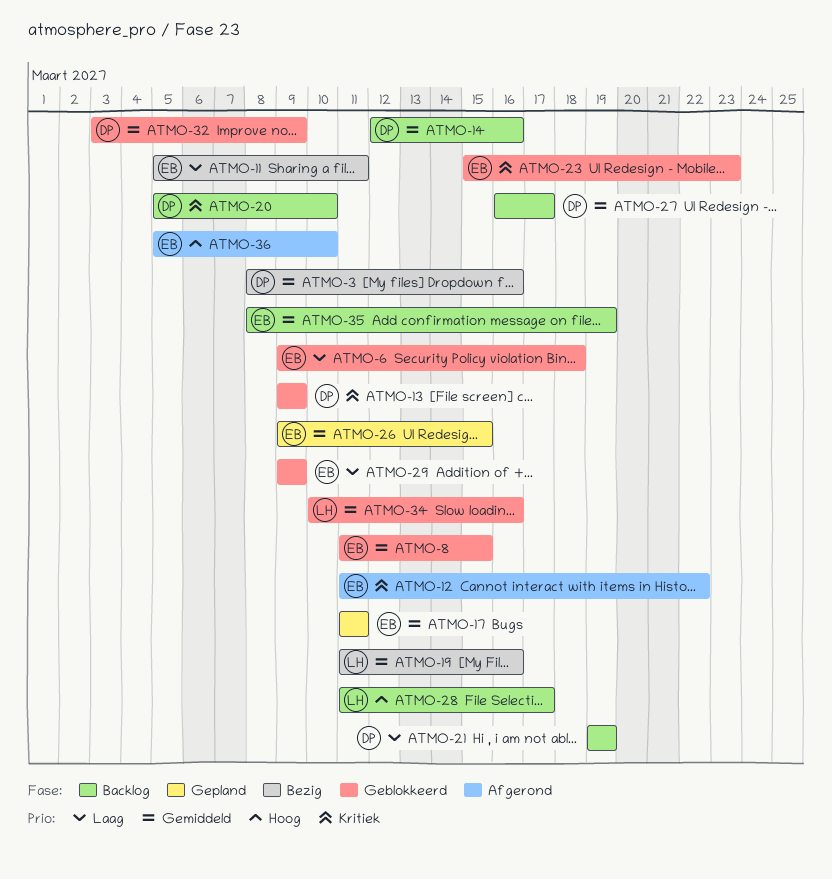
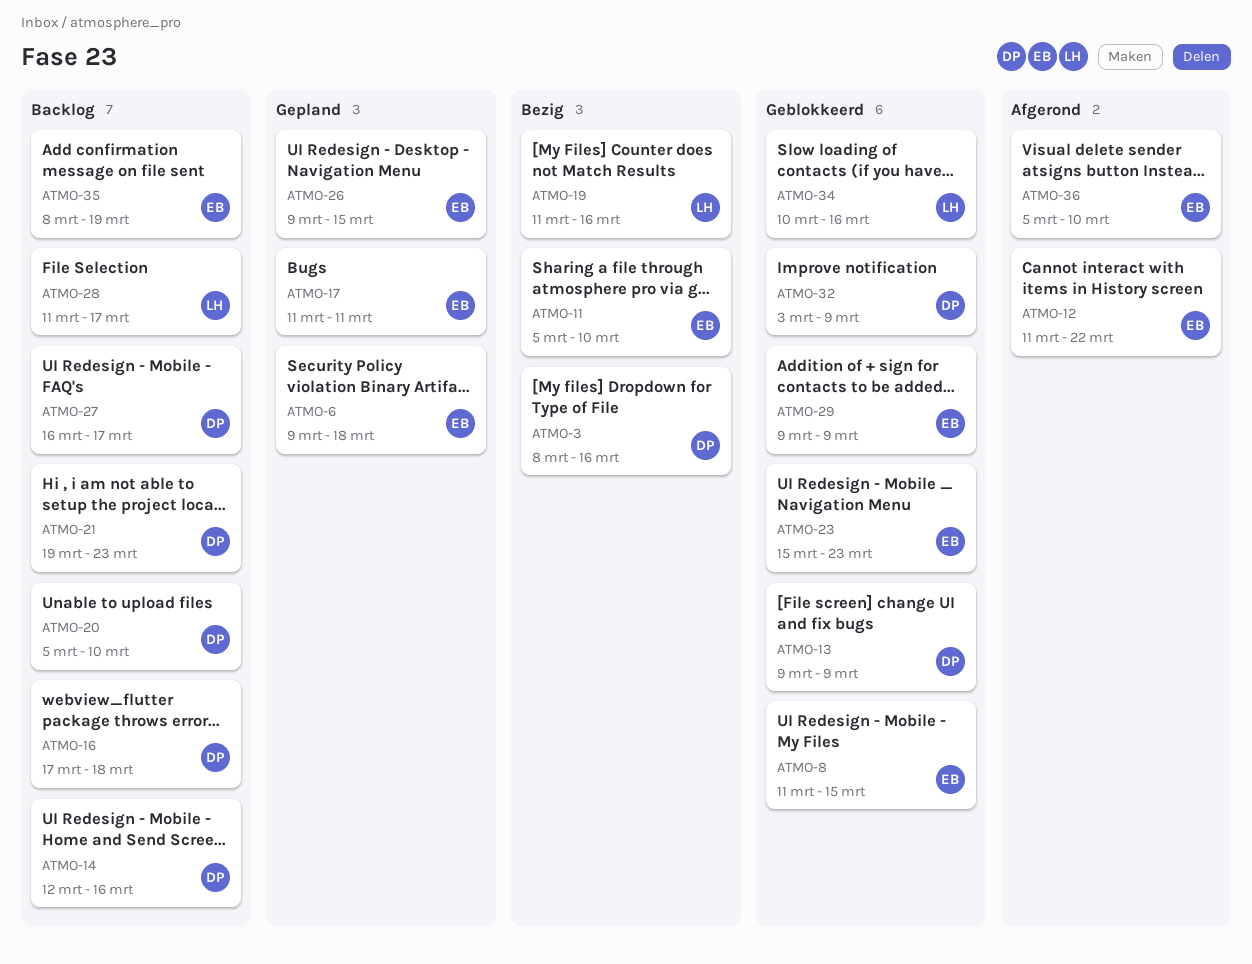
ATMO-6, status: Geblokkeerd -> Gepland
ATMO-11, due: Mar 11 -> Mar 10
ATMO-16: none -> present
ATMO-21, due: Mar 19 -> Mar 23

